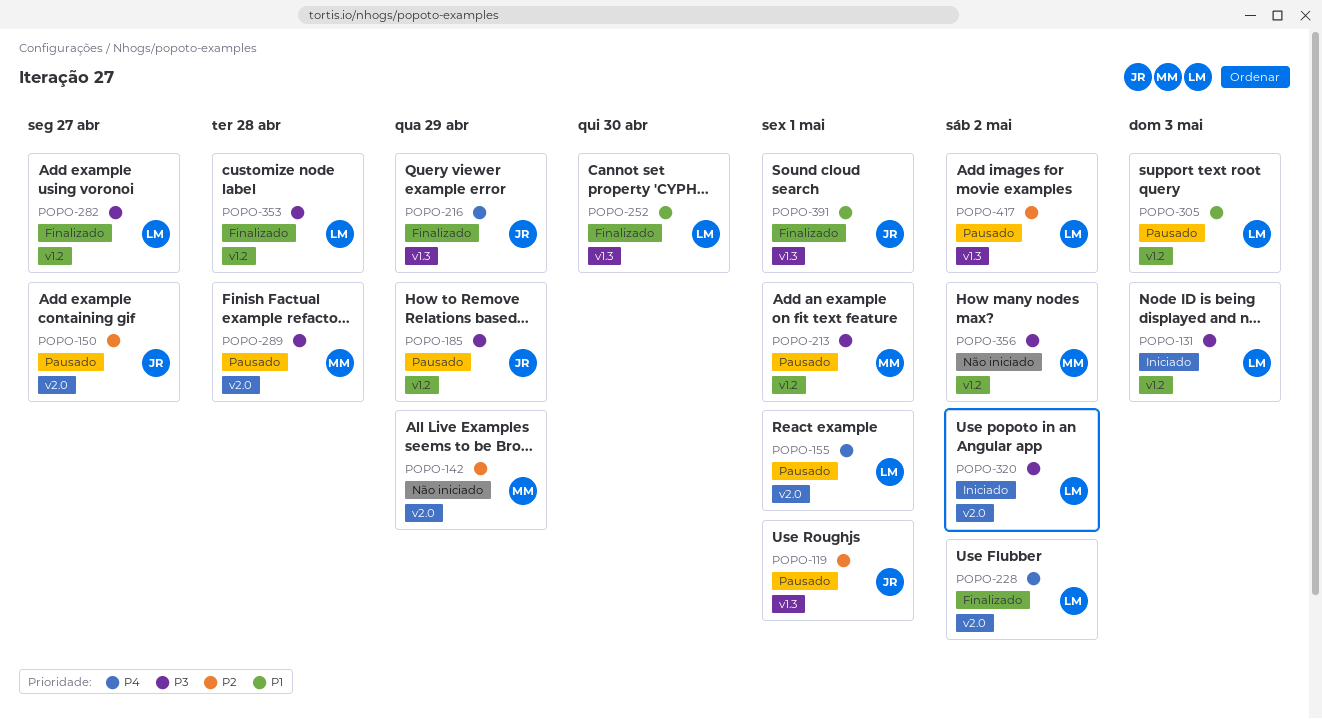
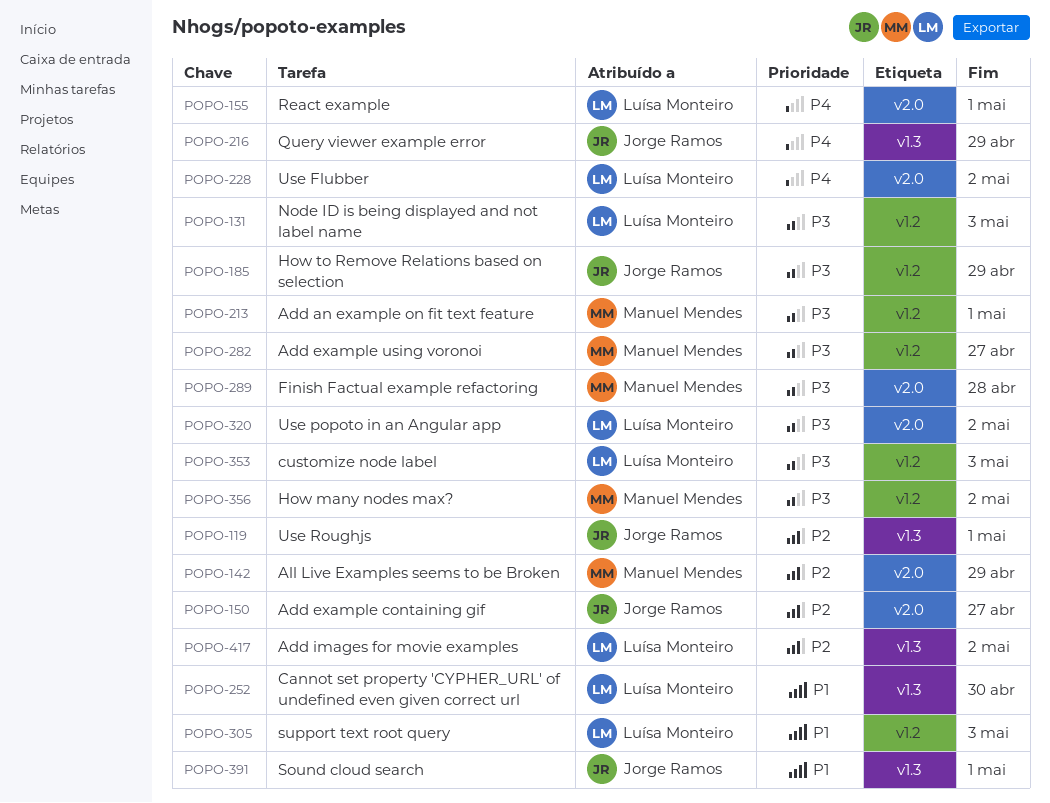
POPO-282, owner: Luísa Monteiro -> Manuel Mendes
POPO-353, due: Apr 28 -> May 3

